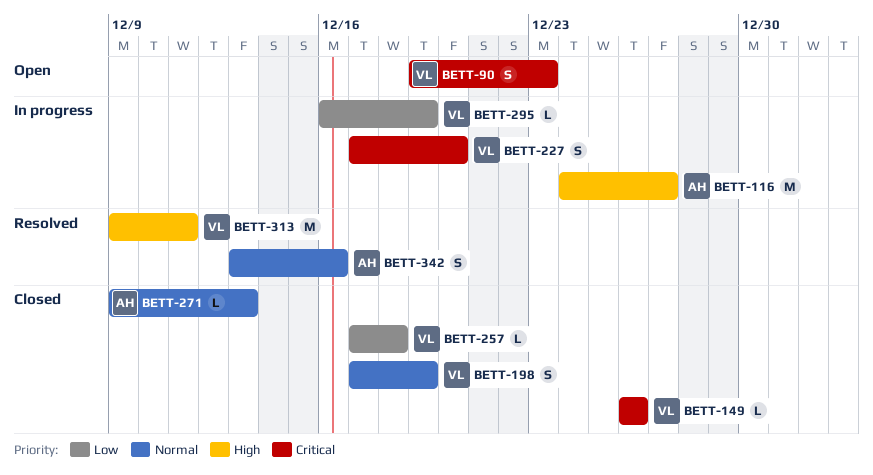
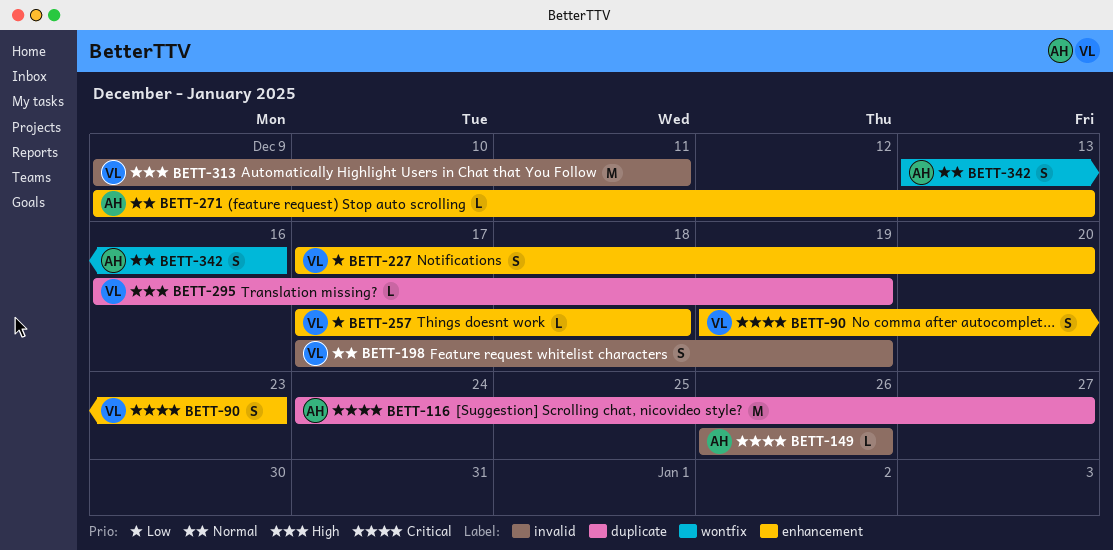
BETT-116, priority: High -> Critical
BETT-149, owner: VL -> AH
BETT-227, priority: Critical -> Low
BETT-295, priority: Low -> High

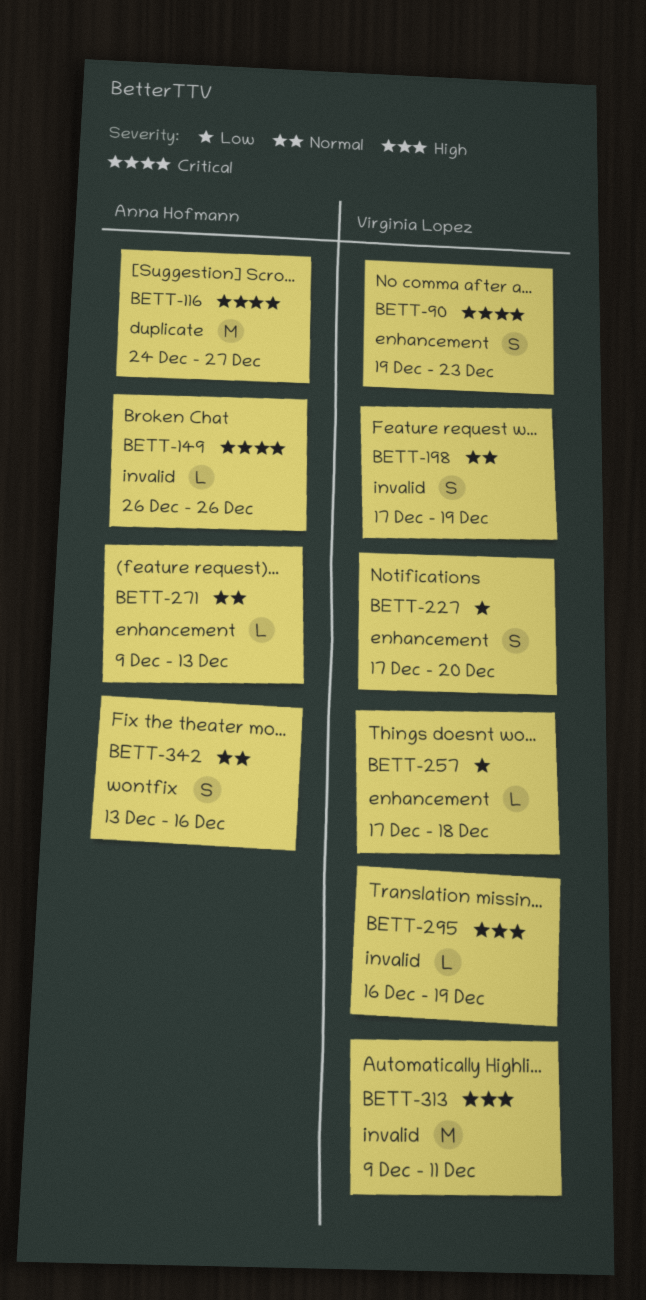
BETT-295, label: duplicate -> invalid

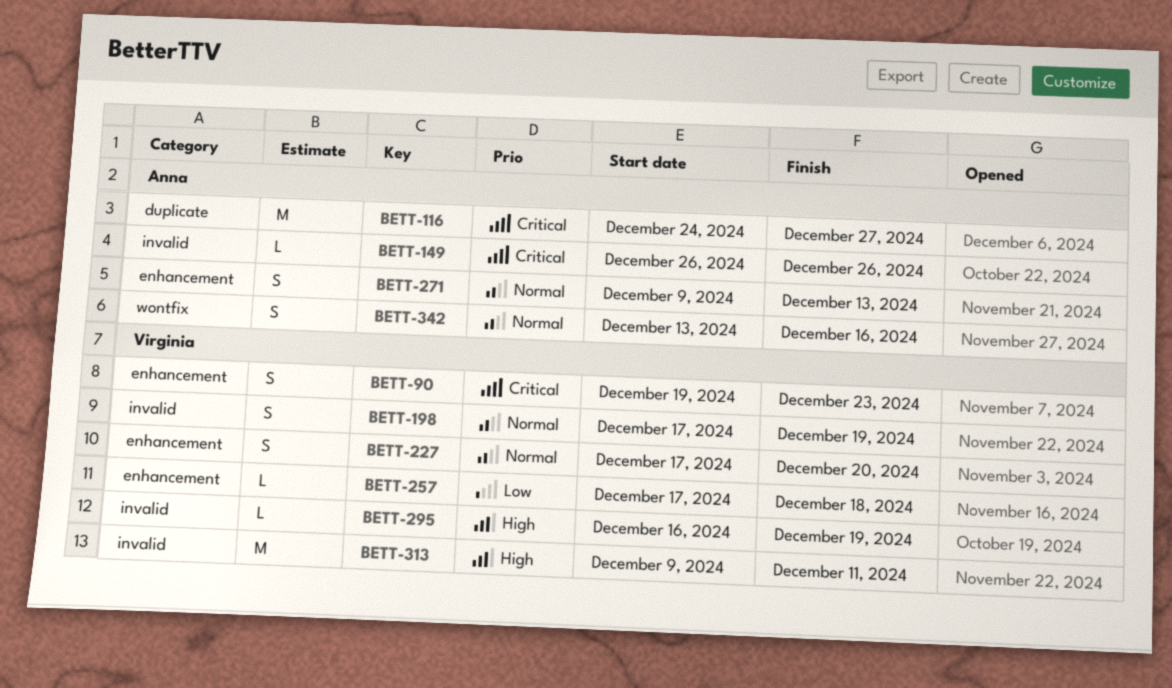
BETT-227, priority: Low -> Normal
BETT-271, estimate: L -> S

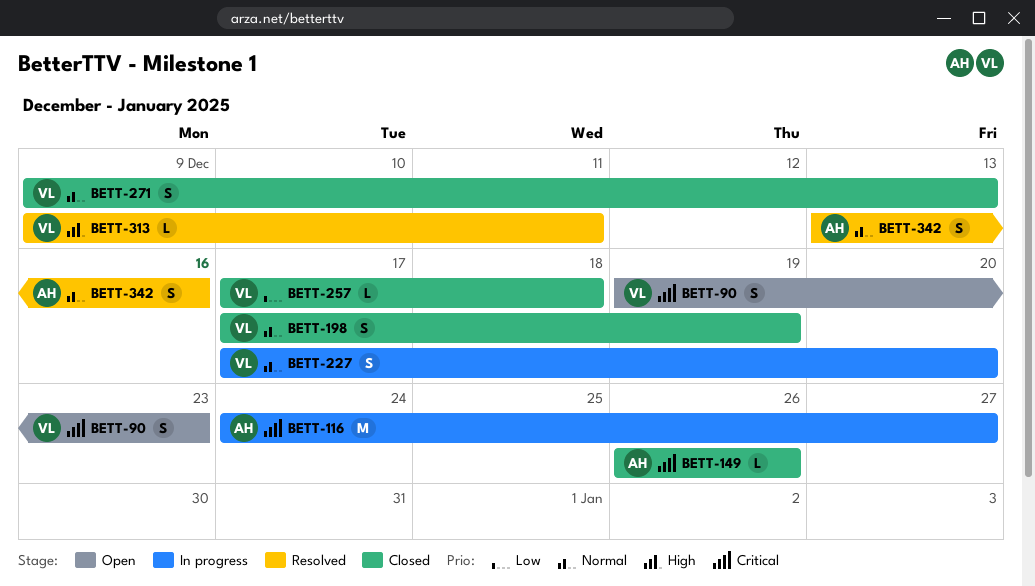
BETT-271, owner: Anna -> Virginia
BETT-295: present -> none
BETT-313, estimate: M -> L

